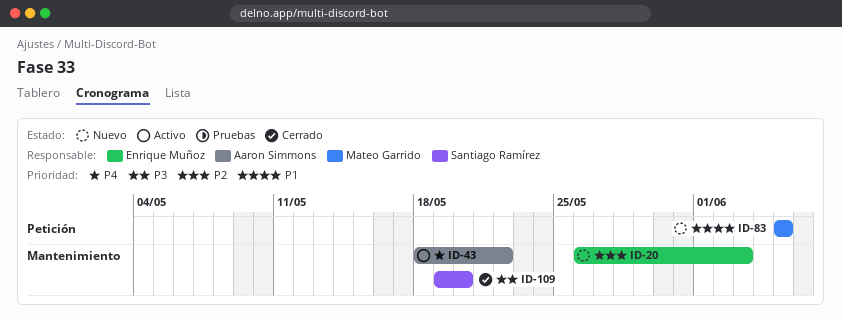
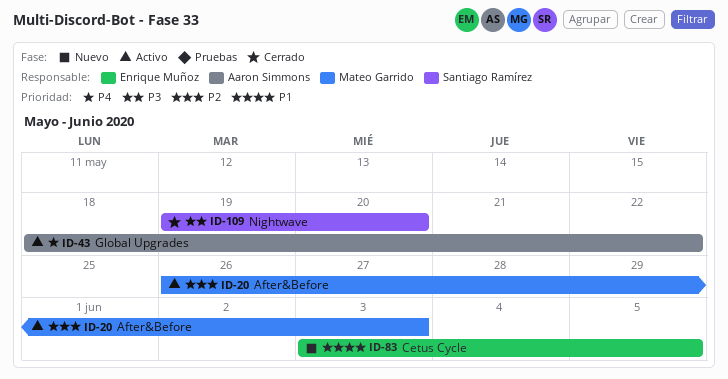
ID-20, status: Nuevo -> Activo
ID-20, owner: Enrique Muñoz -> Mateo Garrido
ID-83, owner: Mateo Garrido -> Enrique Muñoz
ID-83, start: Jun 5 -> Jun 3

